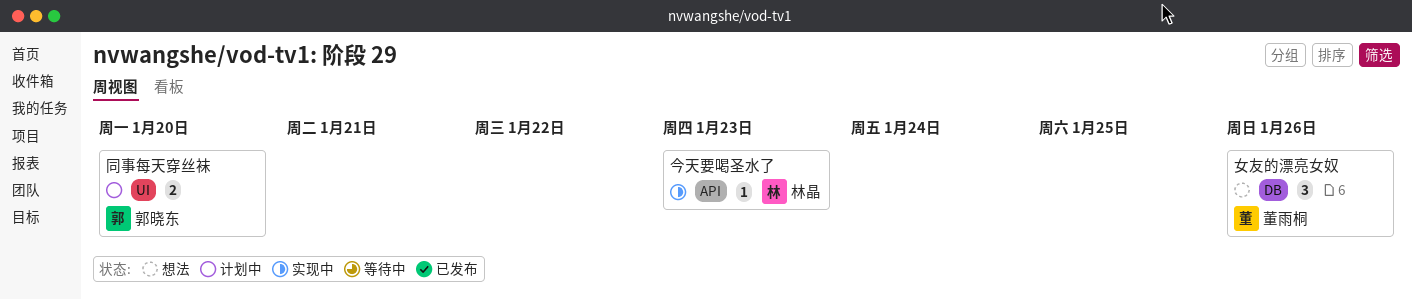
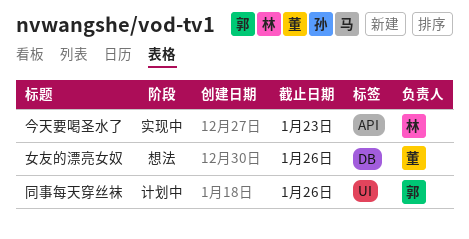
同事每天穿丝袜, due: Jan 20 -> Jan 26

